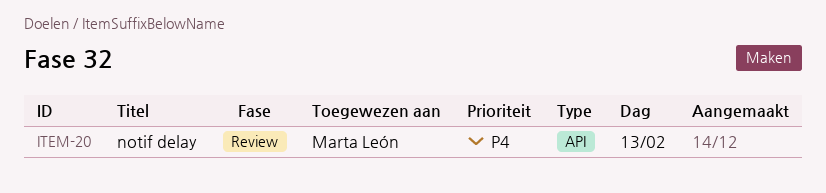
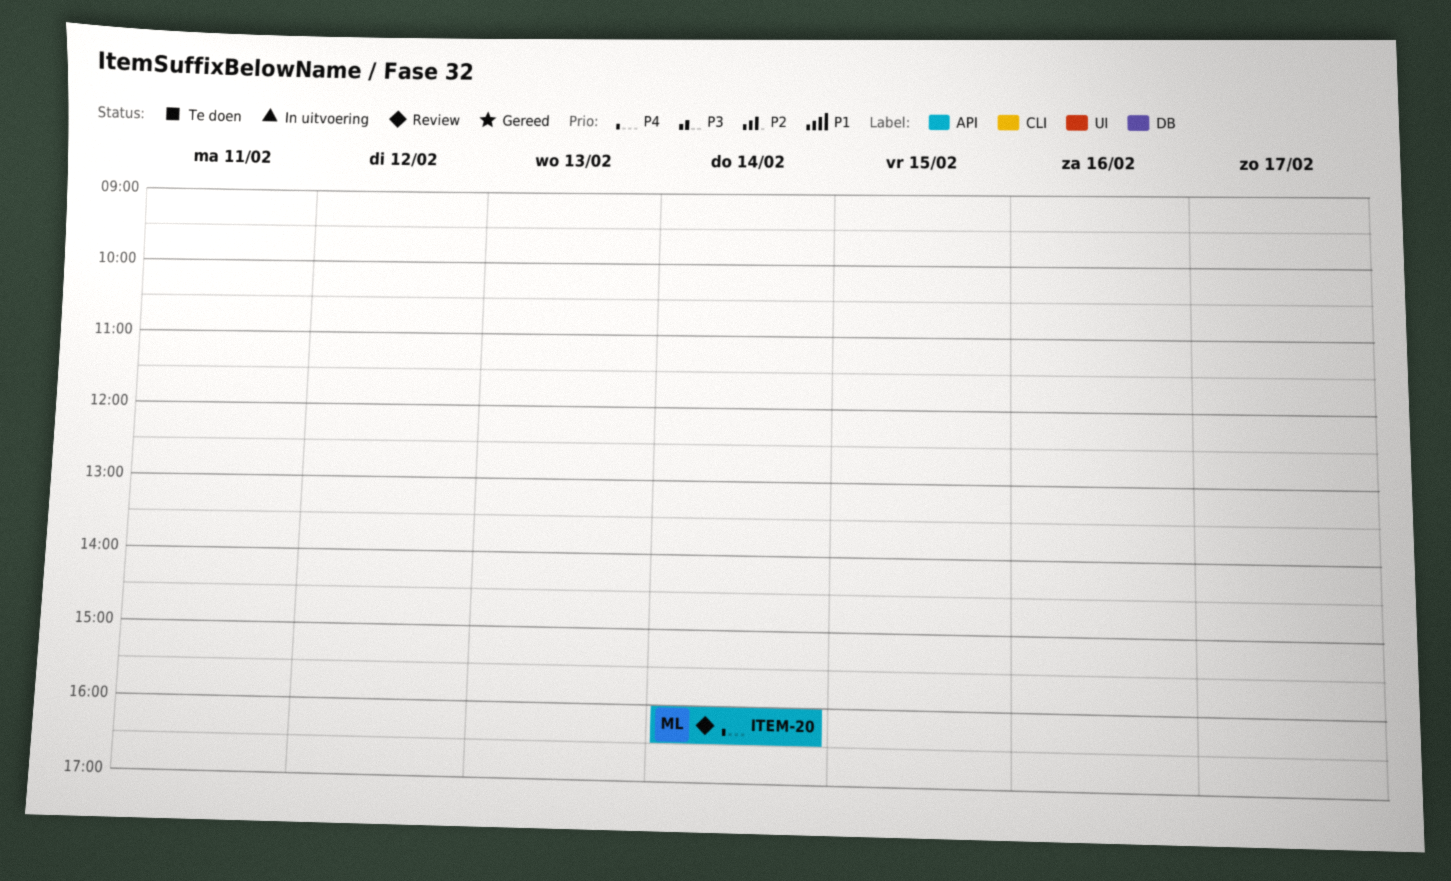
ITEM-20, day: Feb 13 -> Feb 14

